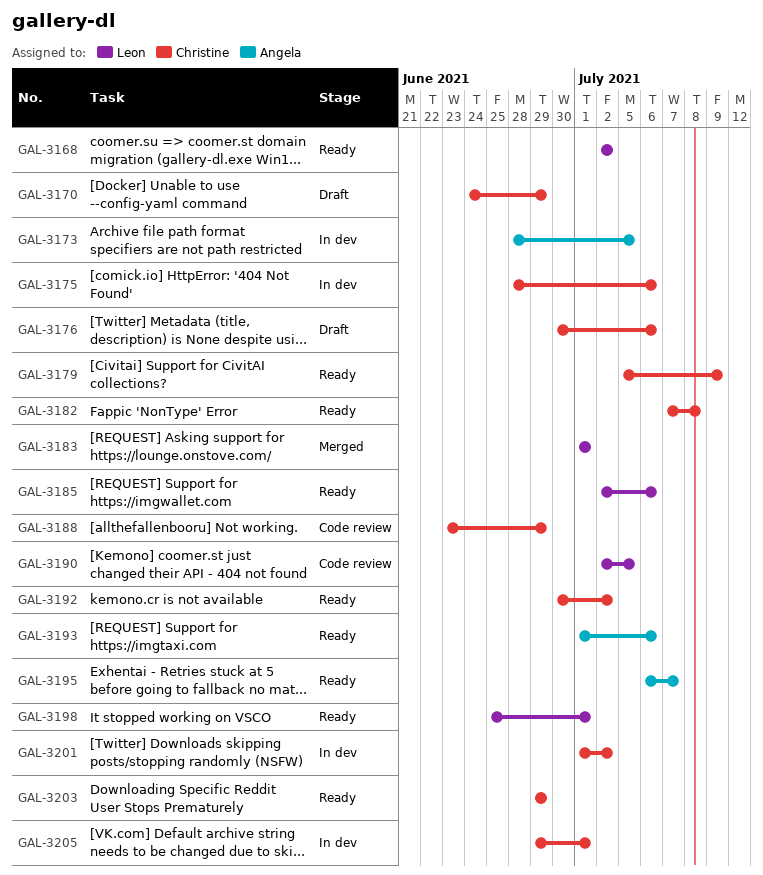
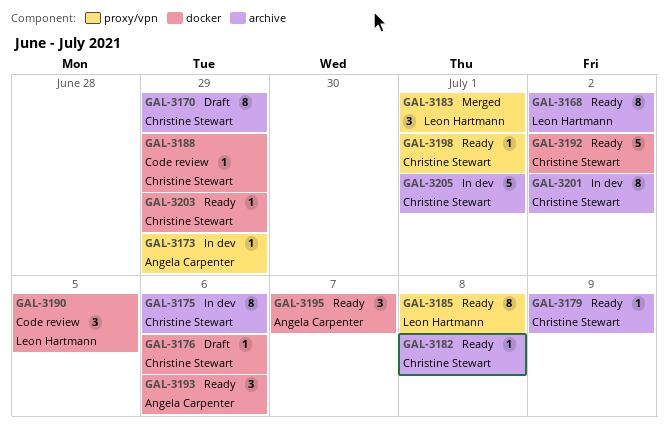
GAL-3173, due: Jul 5 -> Jun 29
GAL-3185, due: Jul 6 -> Jul 8
GAL-3198, owner: Leon Hartmann -> Christine Stewart

